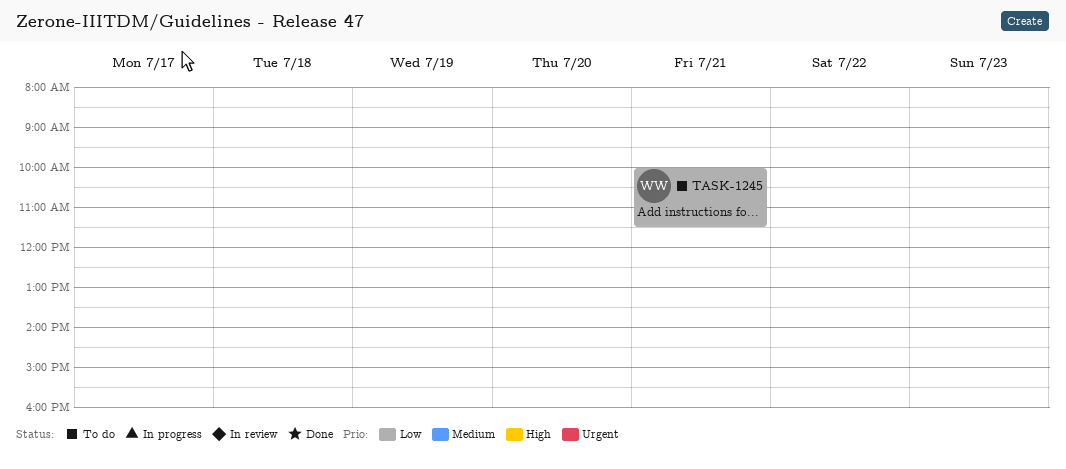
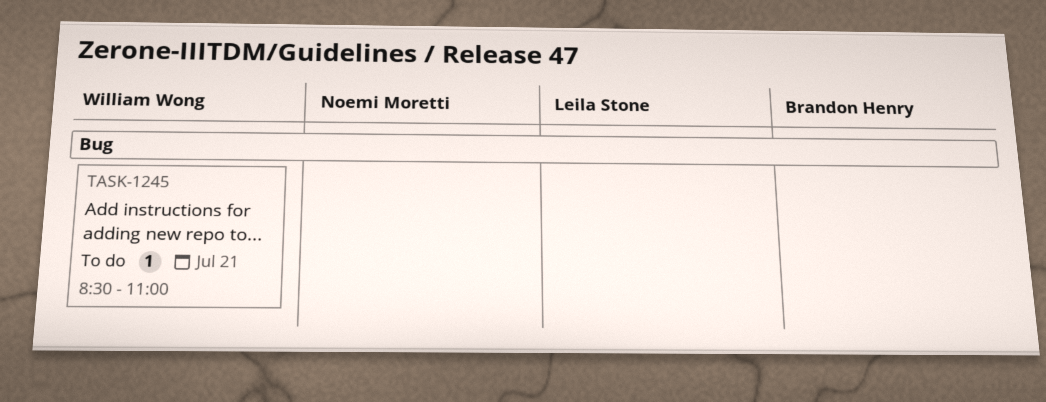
TASK-1245, begins: 10:00 -> 08:30
TASK-1245, ends: 11:30 -> 11:00

